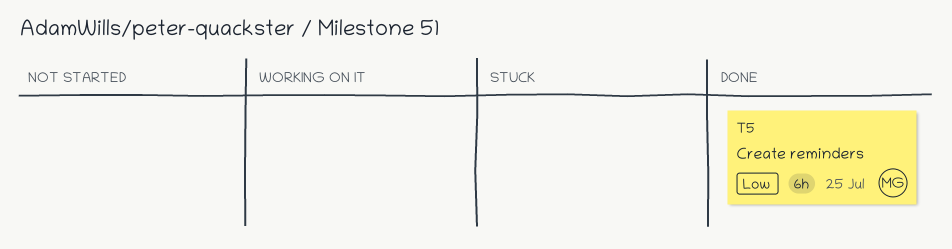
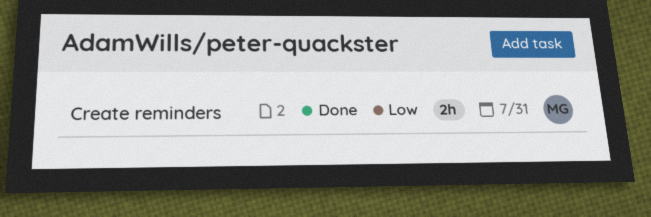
Create reminders, estimate: 6h -> 2h
Create reminders, due: Jul 25 -> Jul 31

